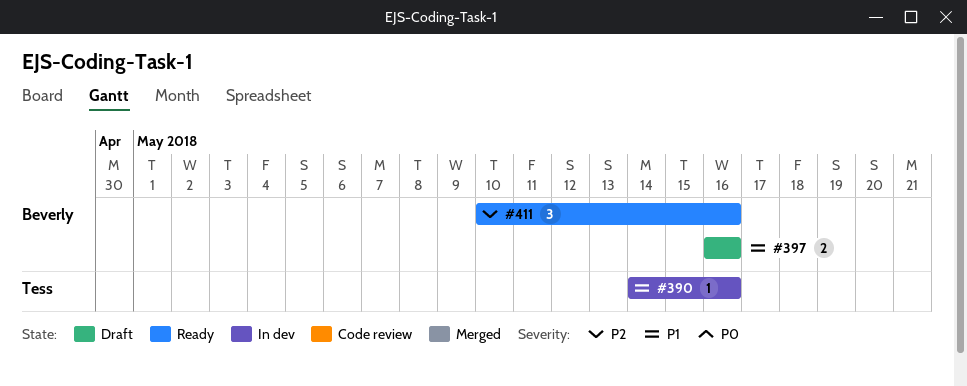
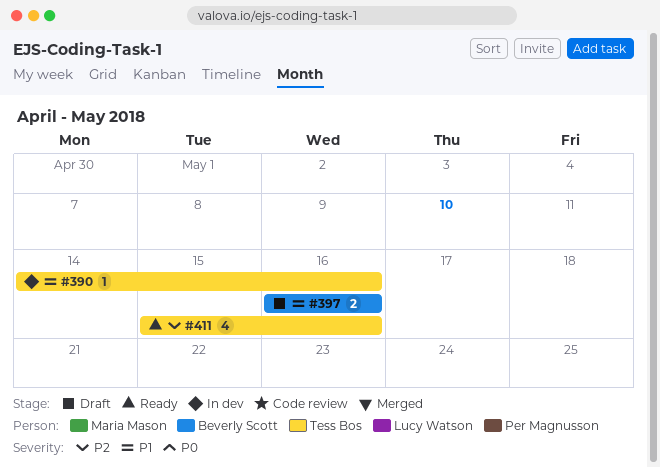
#411, owner: Beverly Scott -> Tess Bos
#411, estimate: 3 -> 4
#411, start: May 10 -> May 15

